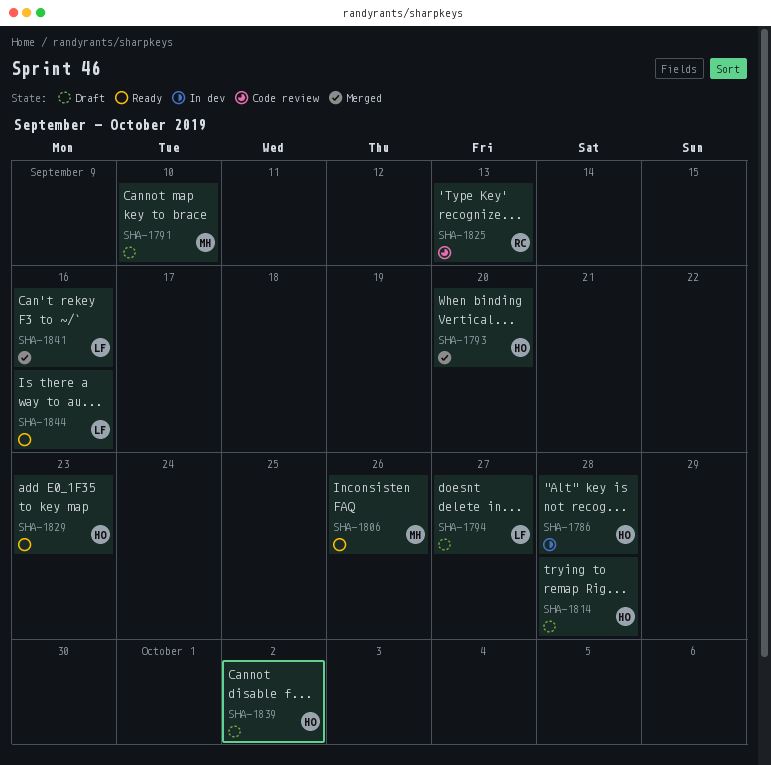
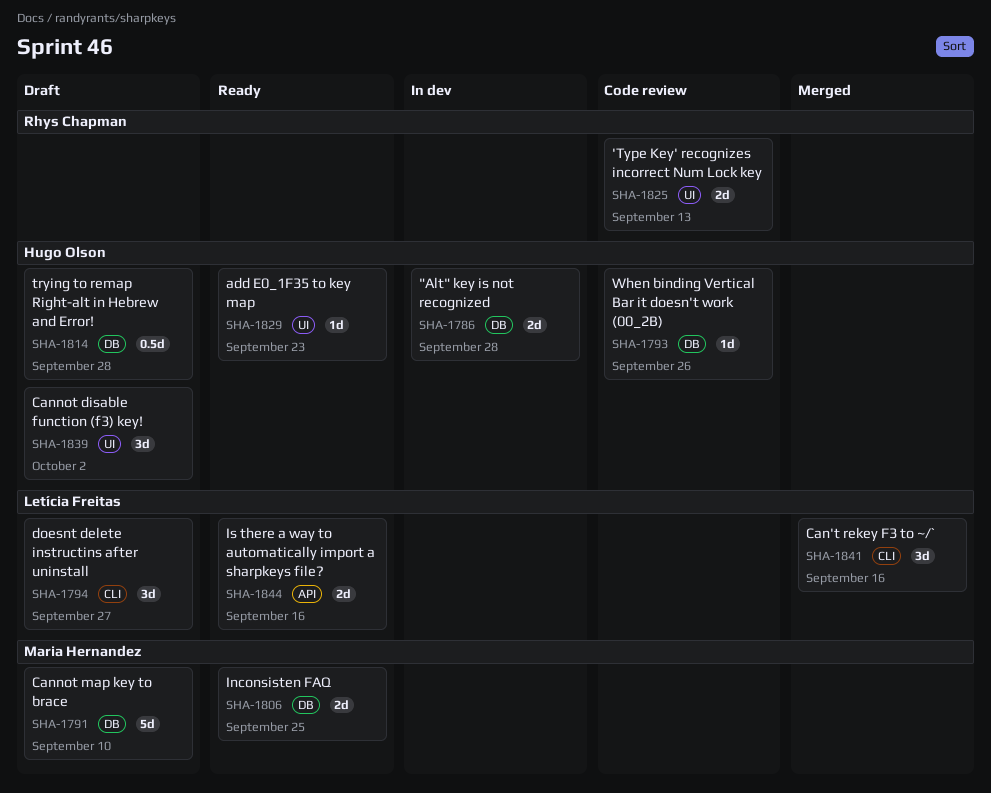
SHA-1793, status: Merged -> Code review
SHA-1793, due: Sep 20 -> Sep 26
SHA-1806, due: Sep 26 -> Sep 25

